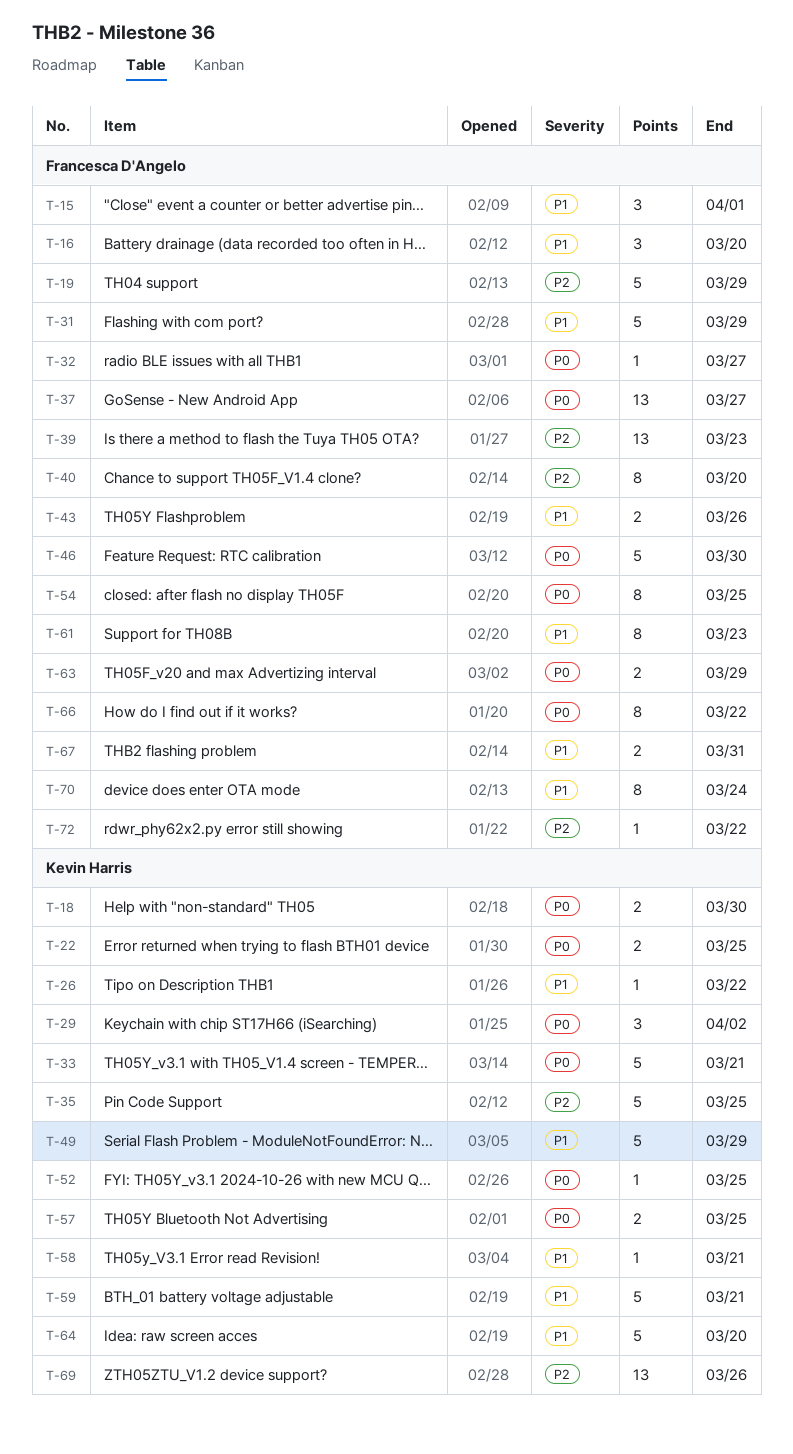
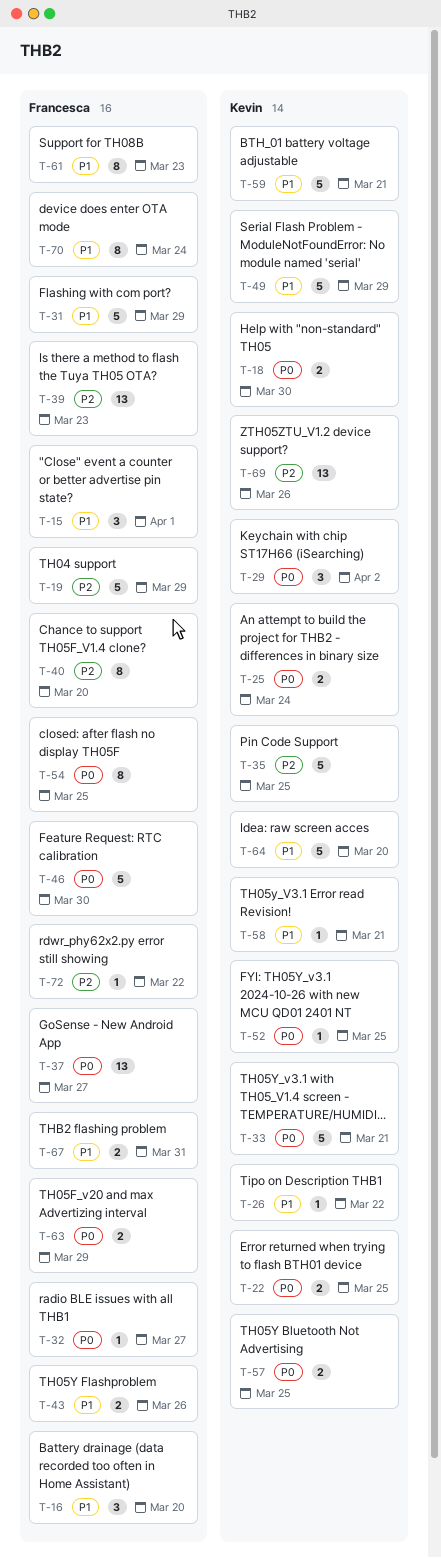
T-25: none -> present
T-66: present -> none

